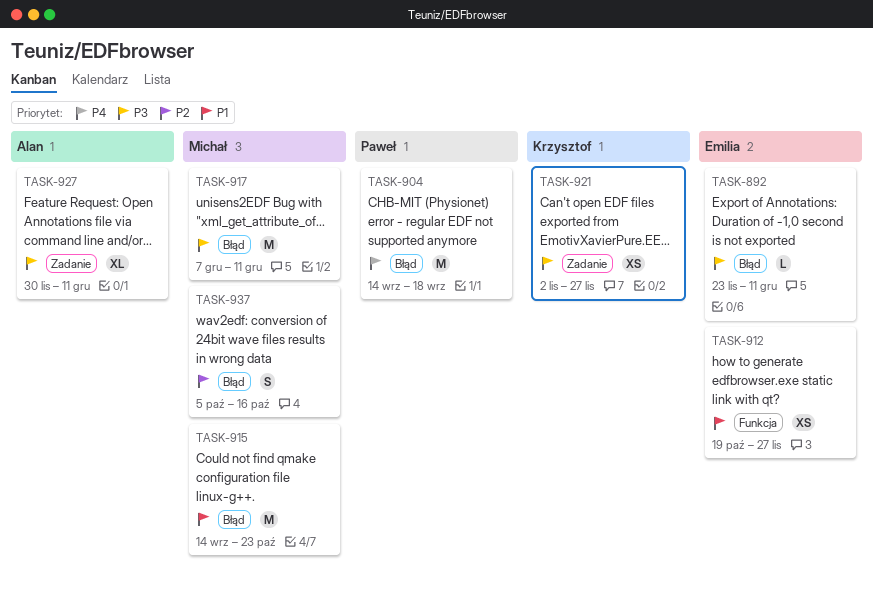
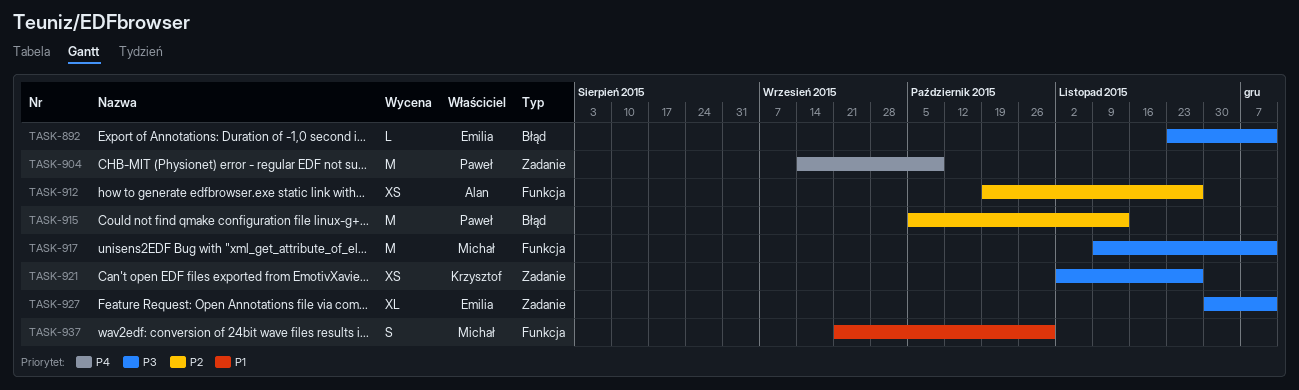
TASK-904, label: Błąd -> Zadanie
TASK-904, due: Sep 18 -> Oct 9
TASK-912, owner: Emilia -> Alan
TASK-912, priority: P1 -> P2
TASK-915, owner: Michał -> Paweł
TASK-915, priority: P1 -> P2
TASK-915, start: Sep 14 -> Oct 5
TASK-915, due: Oct 23 -> Nov 13
TASK-917, label: Błąd -> Funkcja
TASK-917, start: Dec 7 -> Nov 9
TASK-927, owner: Alan -> Emilia
TASK-937, priority: P2 -> P1
TASK-937, label: Błąd -> Funkcja
TASK-937, start: Oct 5 -> Sep 21
TASK-937, due: Oct 16 -> Oct 30

